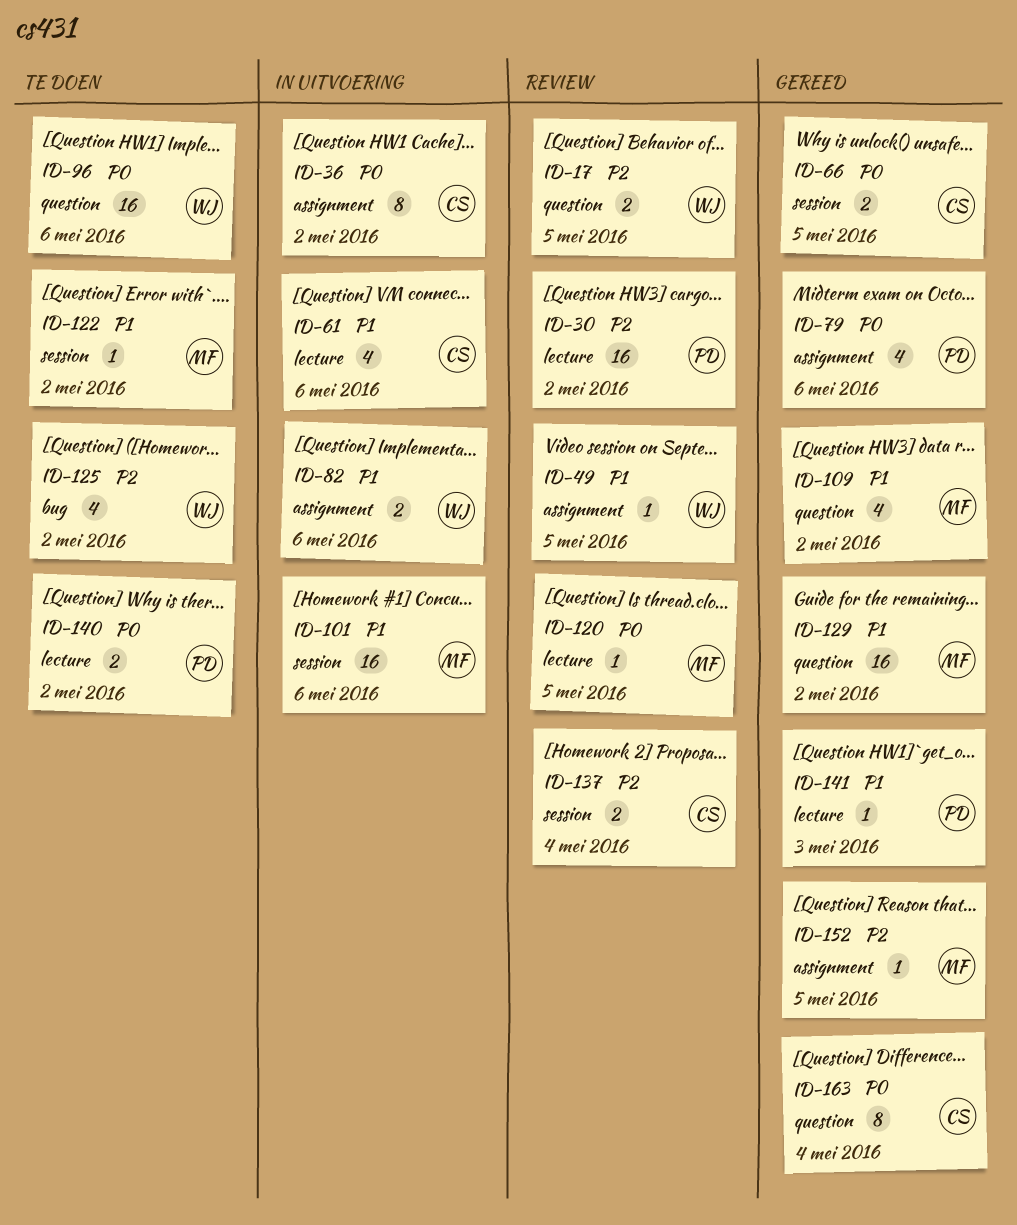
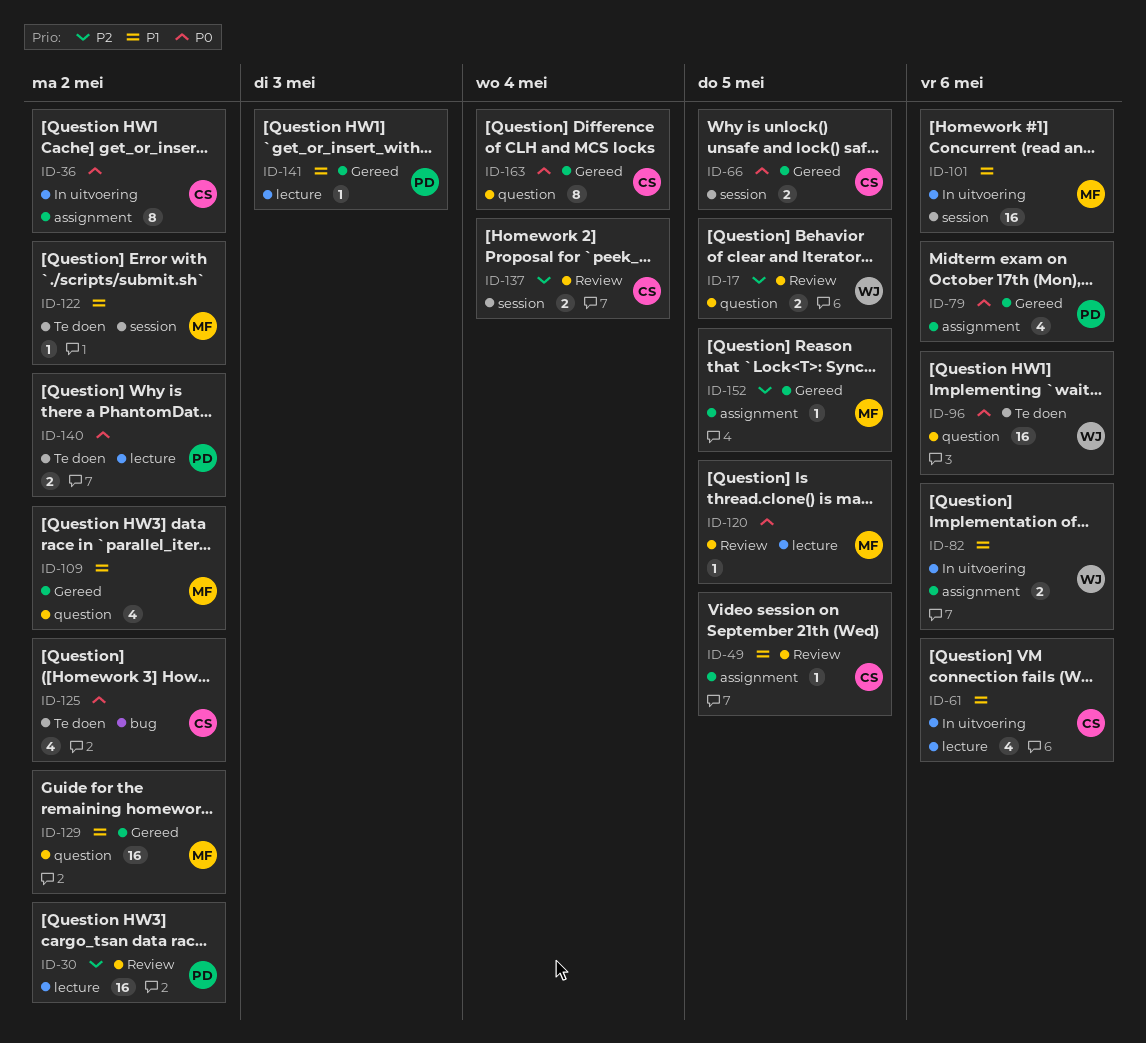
ID-49, owner: WJ -> CS
ID-125, owner: WJ -> CS
ID-125, priority: P2 -> P0

